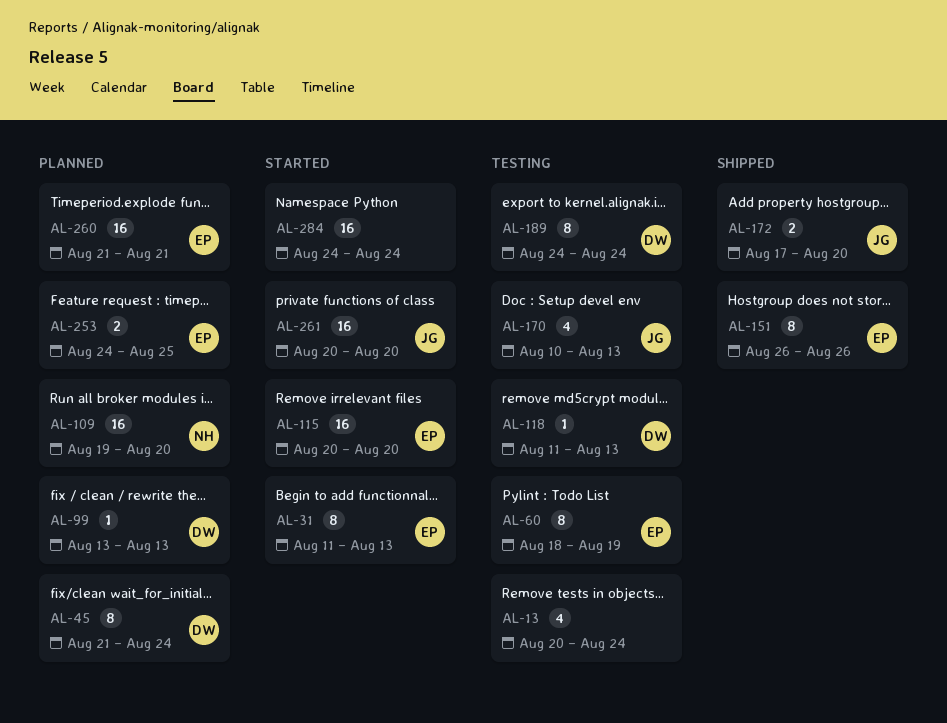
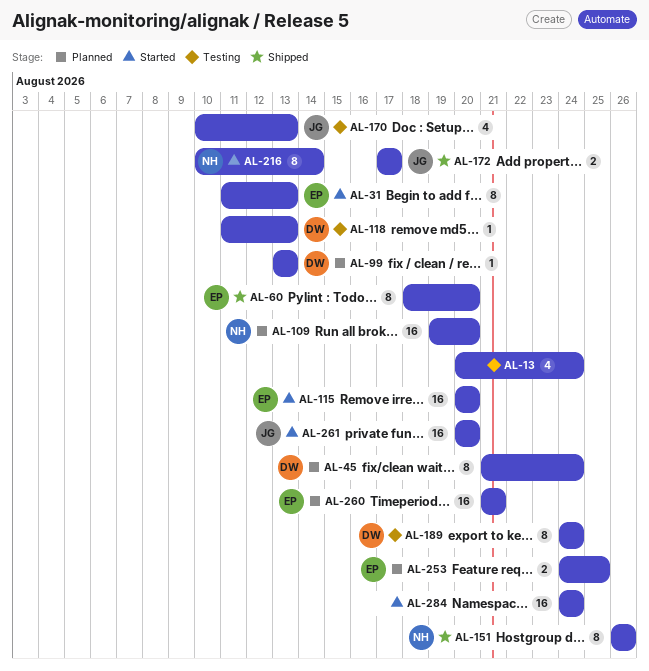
AL-60, status: Testing -> Shipped
AL-60, due: Aug 19 -> Aug 20
AL-151, owner: EP -> NH
AL-172, due: Aug 20 -> Aug 17
AL-216: none -> present

